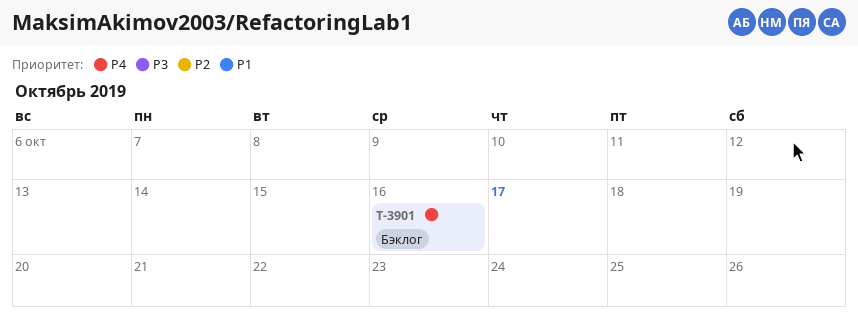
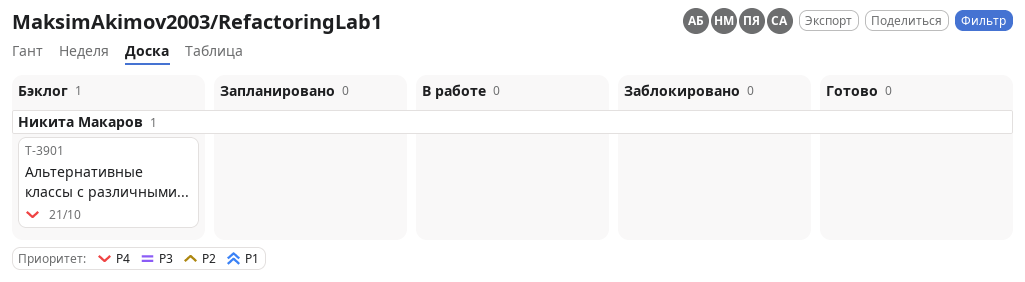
T-3901, due: Oct 16 -> Oct 21

